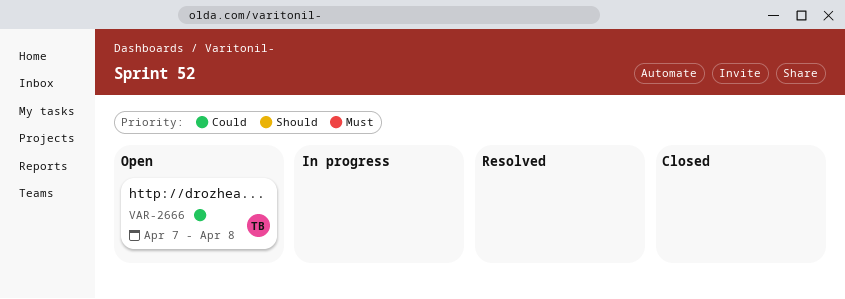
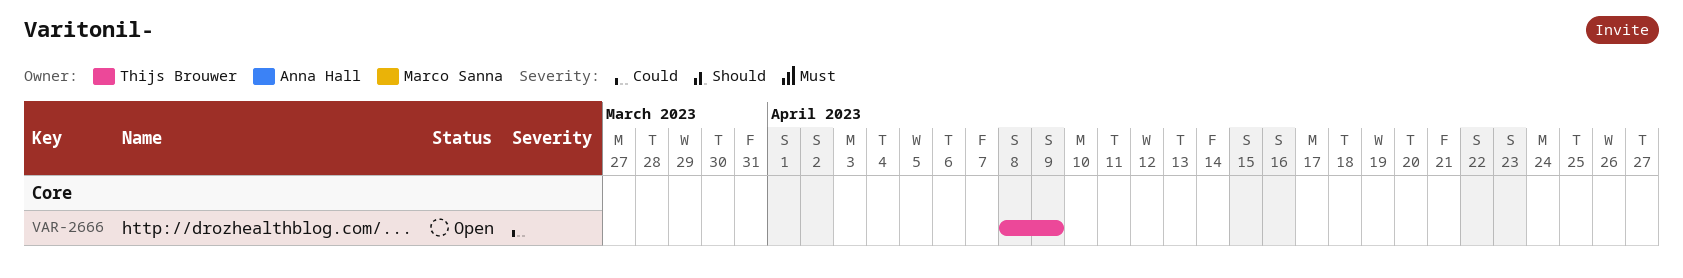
VAR-2666, start: Apr 7 -> Apr 8
VAR-2666, due: Apr 8 -> Apr 9

